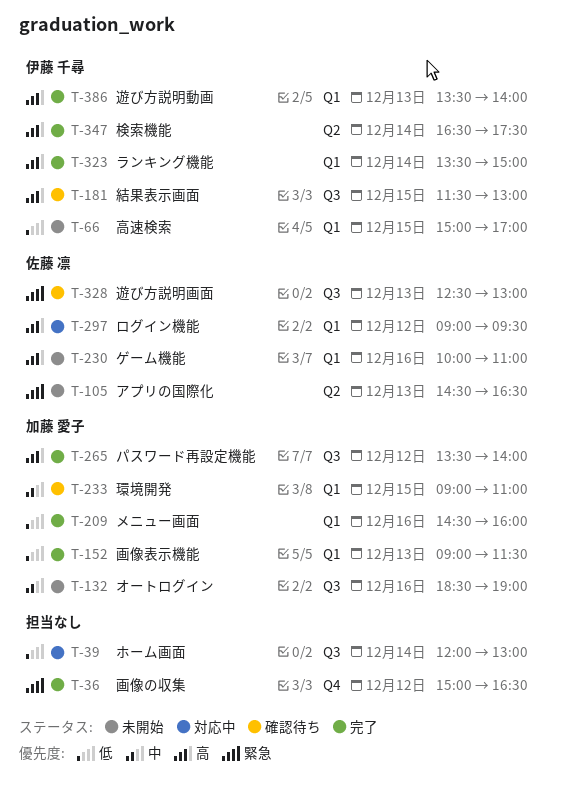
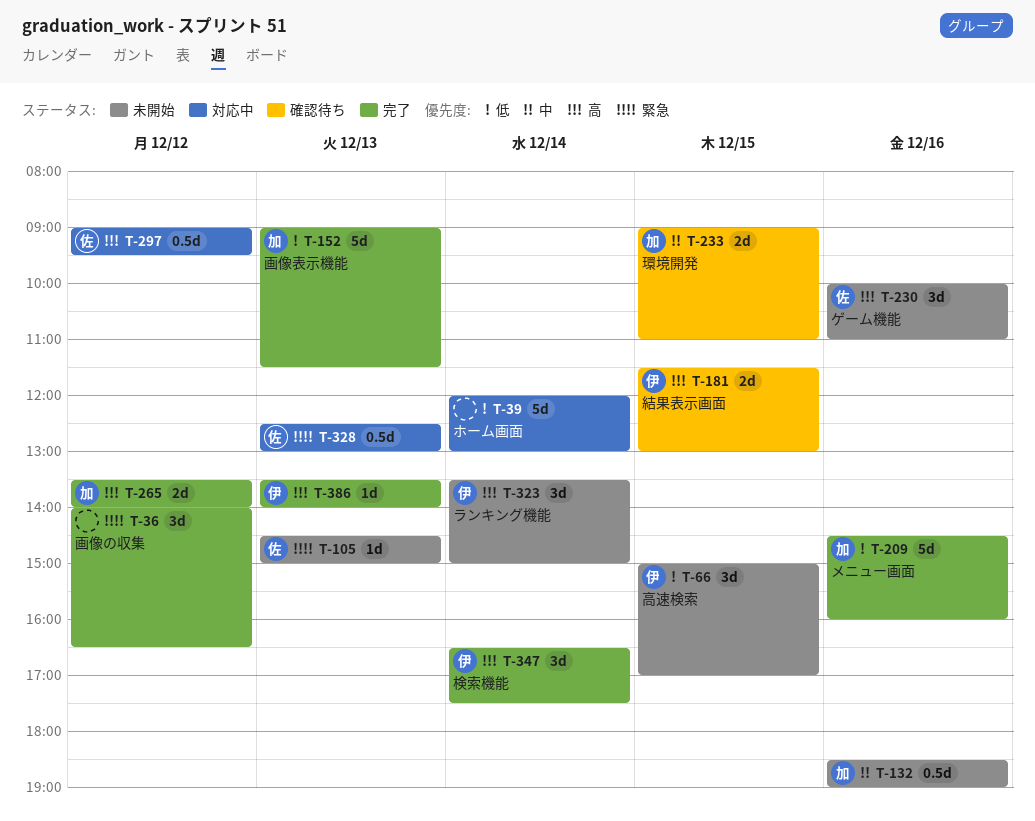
T-36, begins: 15:00 -> 14:00
T-105, ends: 16:30 -> 15:00
T-323, status: 完了 -> 未開始
T-328, status: 確認待ち -> 対応中

